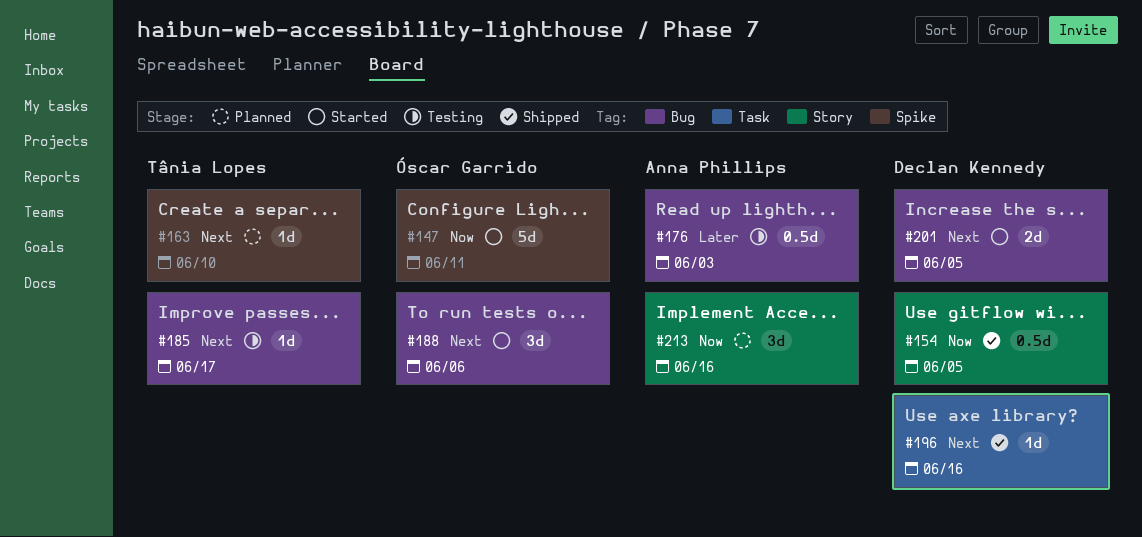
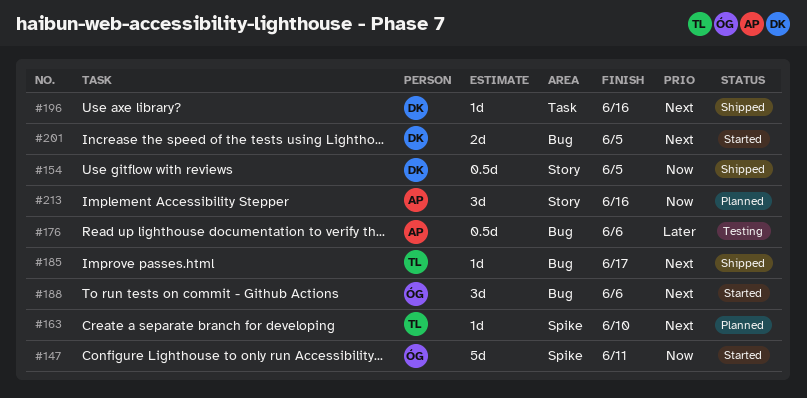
#176, due: Jun 3 -> Jun 6
#185, status: Testing -> Shipped

